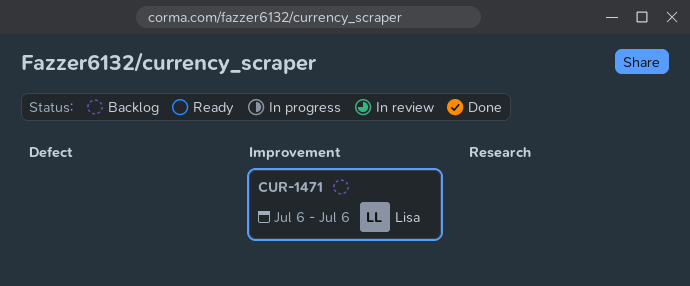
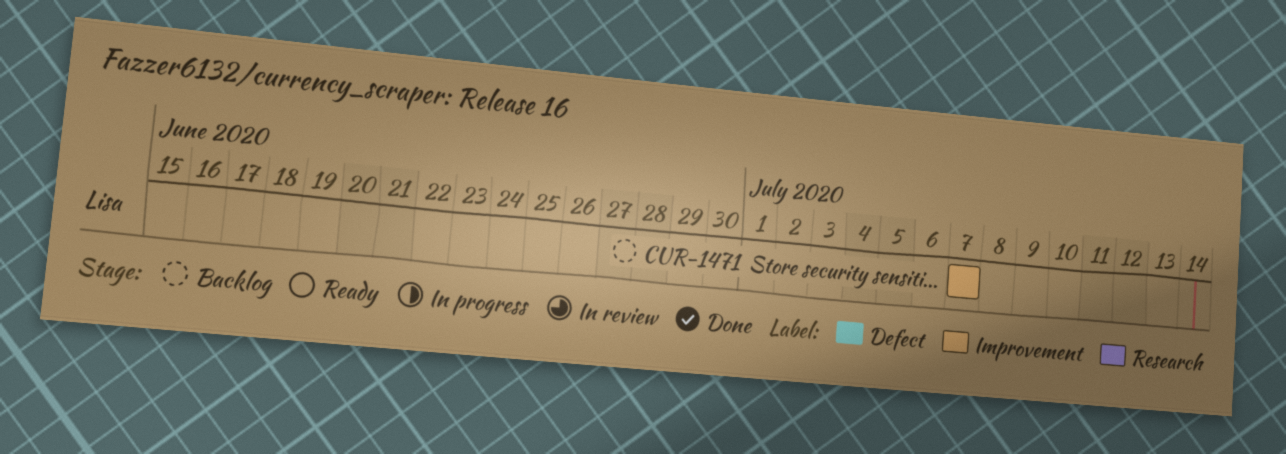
CUR-1471, start: Jul 6 -> Jul 7
CUR-1471, due: Jul 6 -> Jul 7

